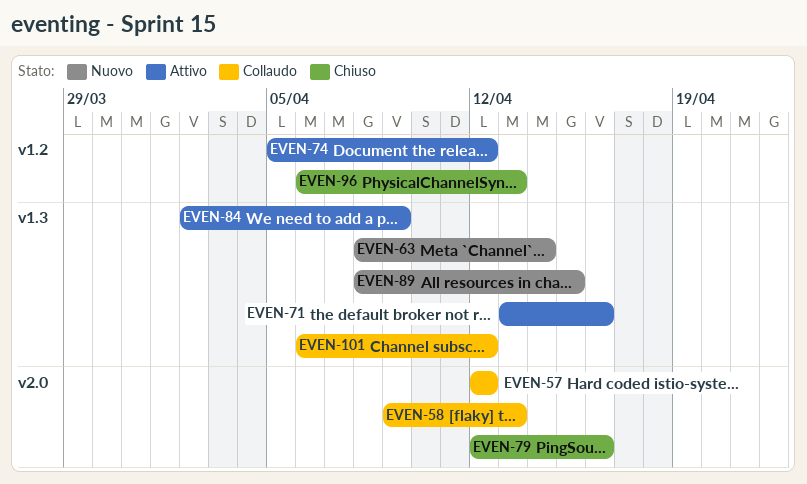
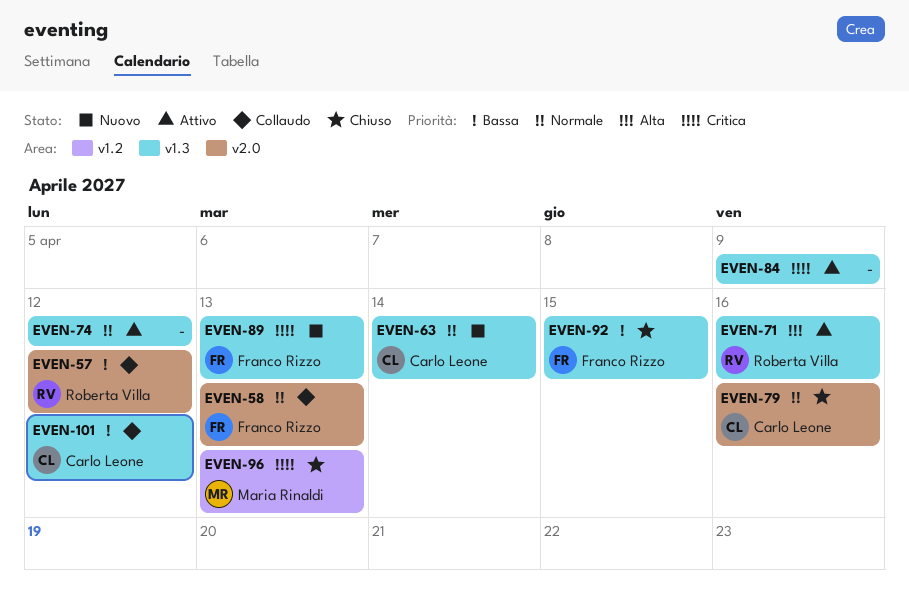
EVEN-74, label: v1.2 -> v1.3
EVEN-89, due: Apr 15 -> Apr 13
EVEN-92: none -> present

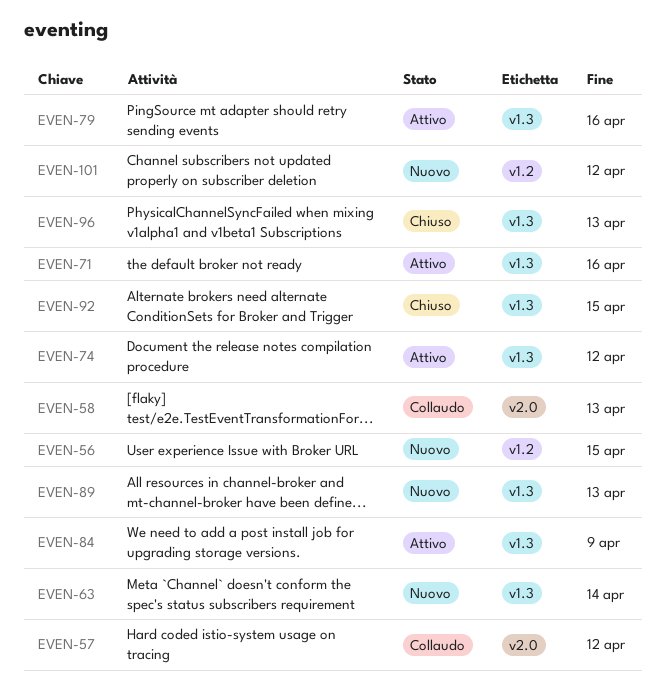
EVEN-56: none -> present
EVEN-79, status: Chiuso -> Attivo
EVEN-79, label: v2.0 -> v1.3
EVEN-96, label: v1.2 -> v1.3
EVEN-101, status: Collaudo -> Nuovo
EVEN-101, label: v1.3 -> v1.2

